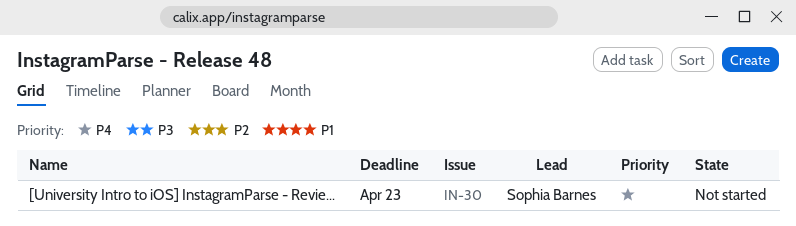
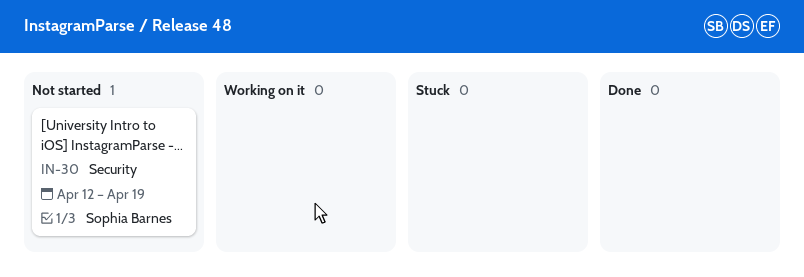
IN-30, due: Apr 23 -> Apr 19

